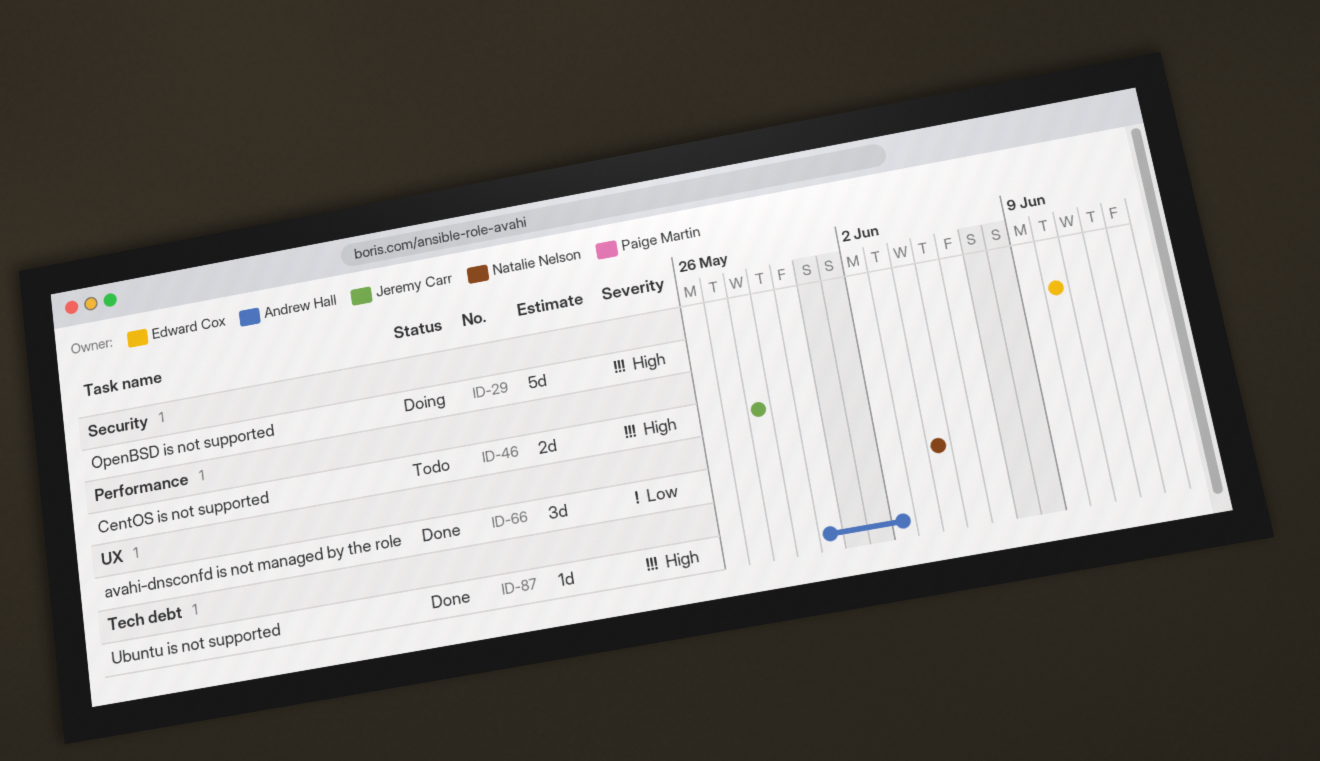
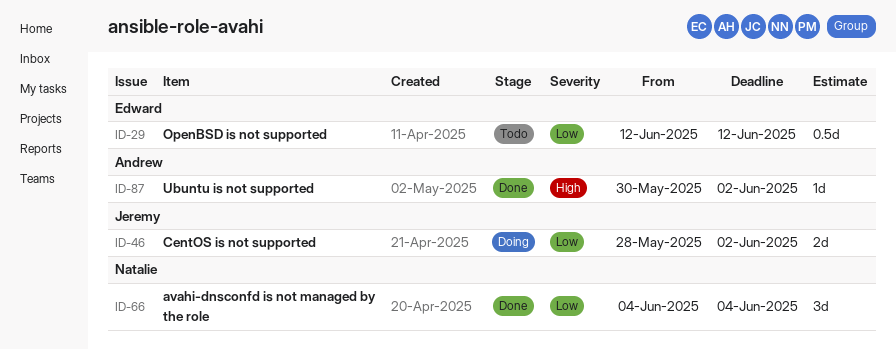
ID-29, status: Doing -> Todo
ID-29, priority: High -> Low
ID-29, estimate: 5d -> 0.5d
ID-29, start: Jun 10 -> Jun 12
ID-29, due: Jun 10 -> Jun 12
ID-46, status: Todo -> Doing
ID-46, priority: High -> Low
ID-46, due: May 28 -> Jun 2

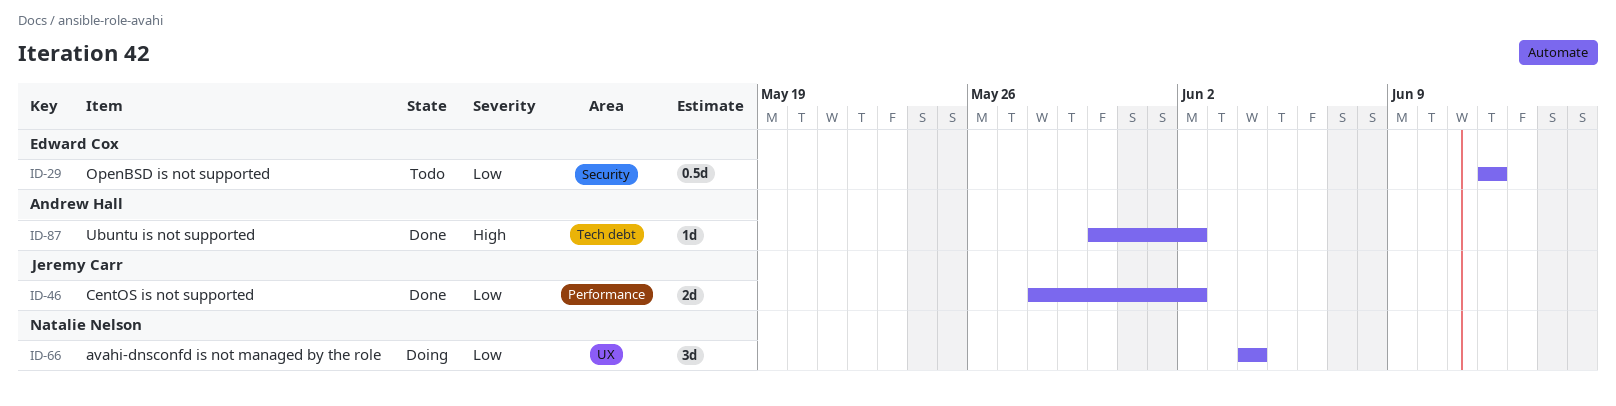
ID-46, status: Doing -> Done
ID-66, status: Done -> Doing

